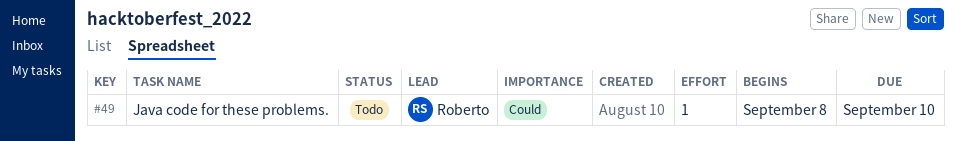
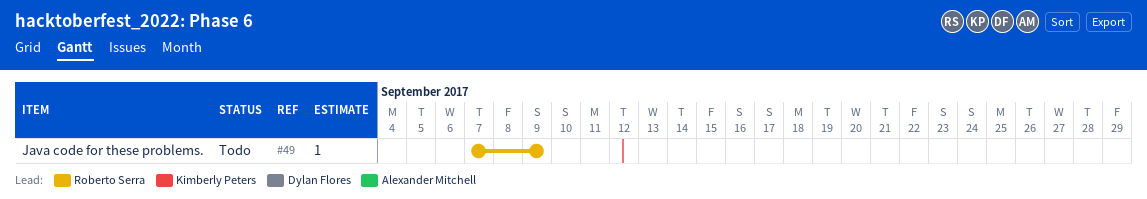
#49, start: Sep 8 -> Sep 7
#49, due: Sep 10 -> Sep 9

